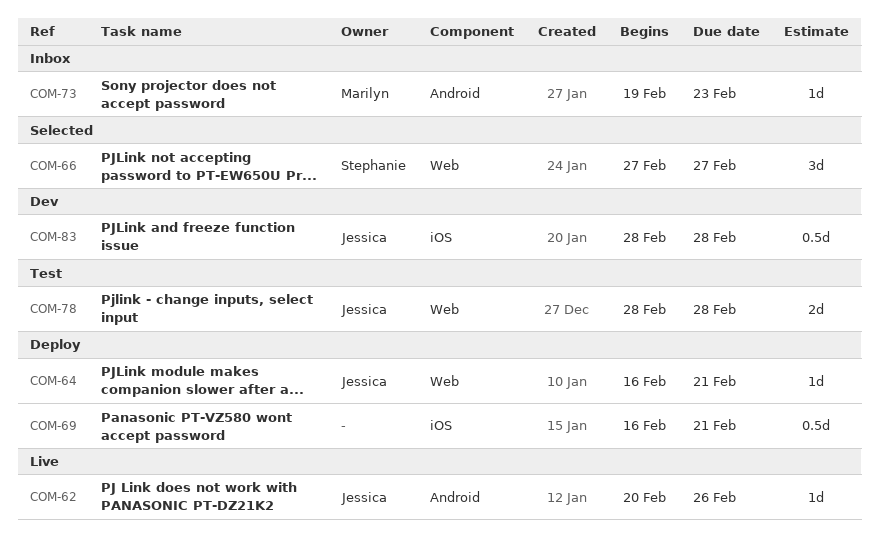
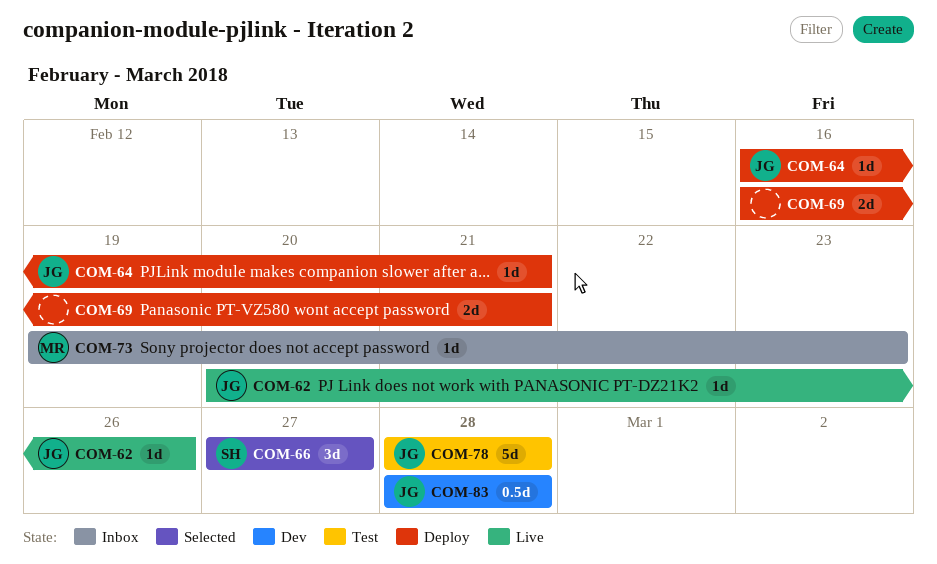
COM-69, estimate: 0.5d -> 2d
COM-78, estimate: 2d -> 5d

